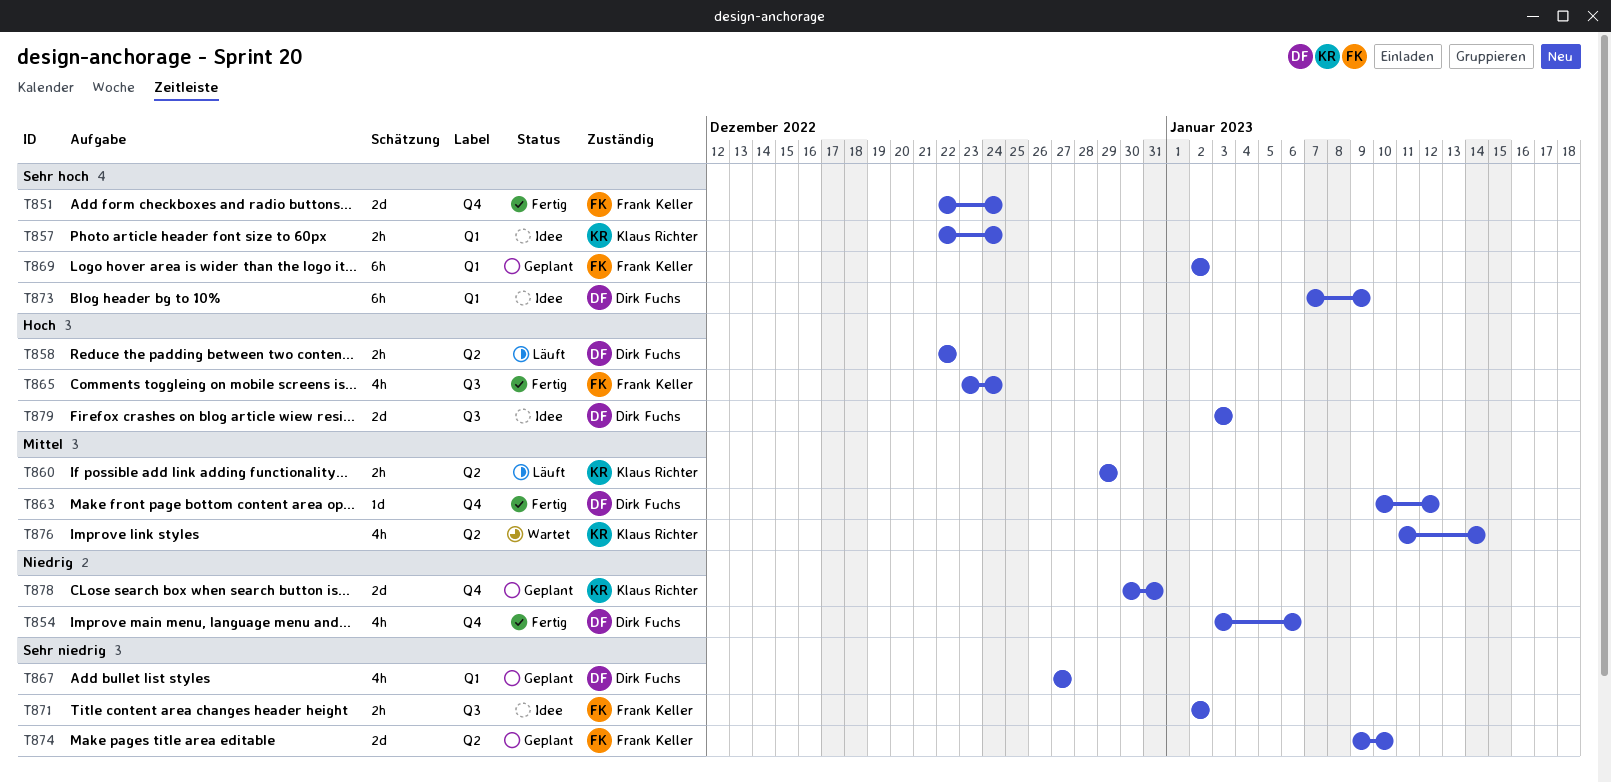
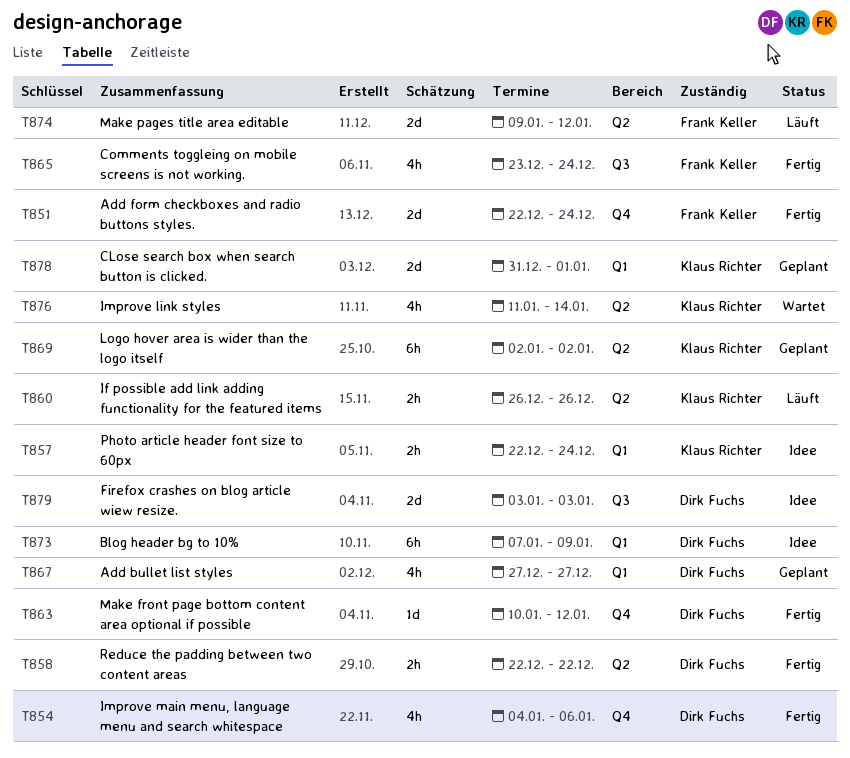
T854, start: Jan 3 -> Jan 4
T858, status: Läuft -> Fertig
T860, start: Dec 29 -> Dec 26
T860, due: Dec 29 -> Dec 26
T869, owner: Frank Keller -> Klaus Richter
T869, label: Q1 -> Q2
T871: present -> none
T874, status: Geplant -> Läuft
T874, due: Jan 10 -> Jan 12
T878, label: Q4 -> Q1
T878, start: Dec 30 -> Dec 31
T878, due: Dec 31 -> Jan 1

